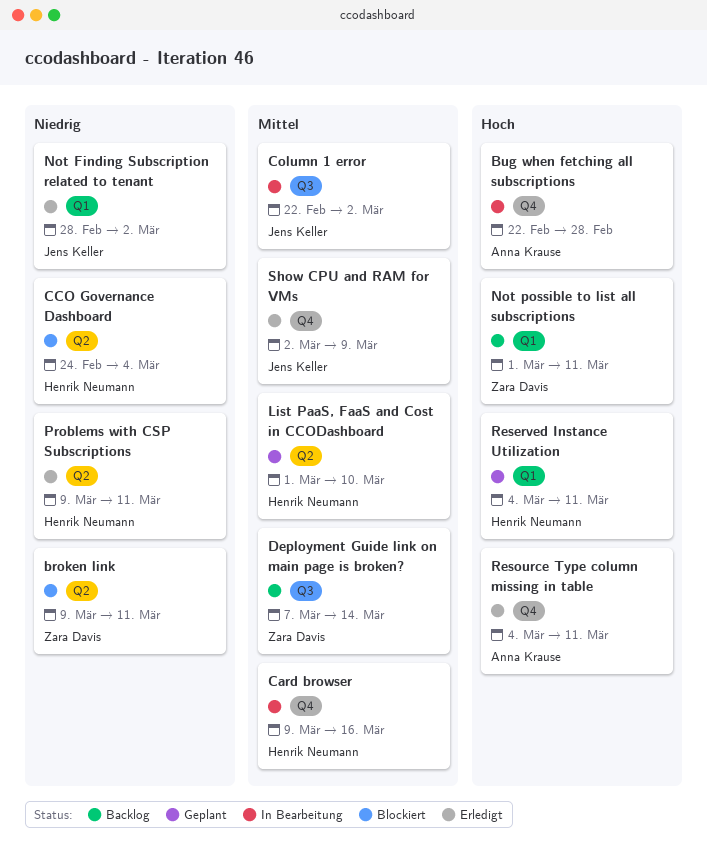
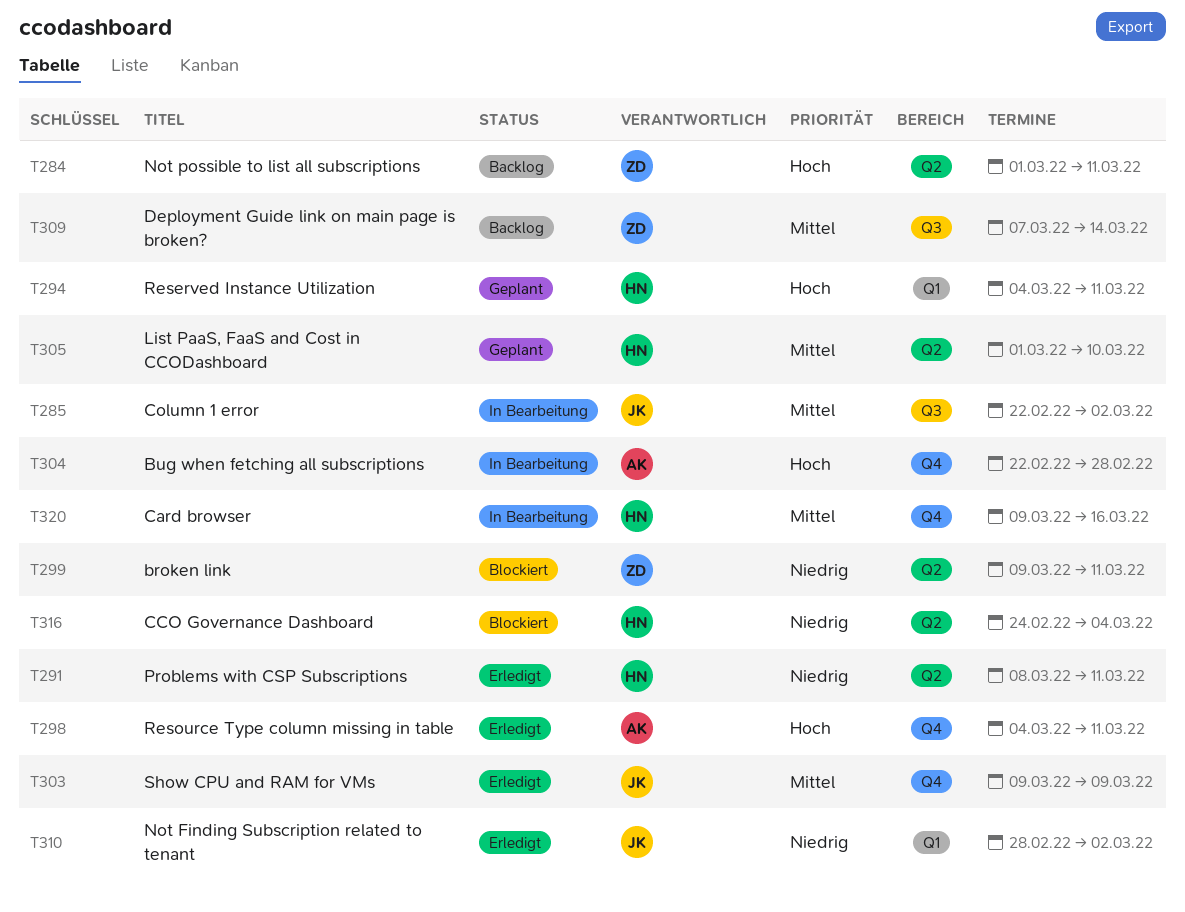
Not possible to list all subscriptions, label: Q1 -> Q2
Problems with CSP Subscriptions, start: Mar 9 -> Mar 8
Show CPU and RAM for VMs, start: Mar 2 -> Mar 9

